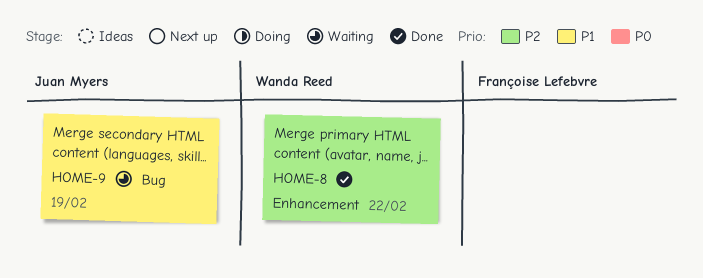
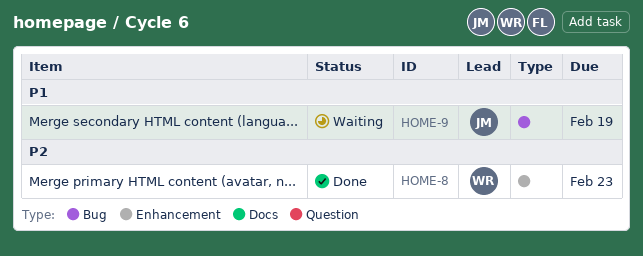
HOME-8, due: Feb 22 -> Feb 23

